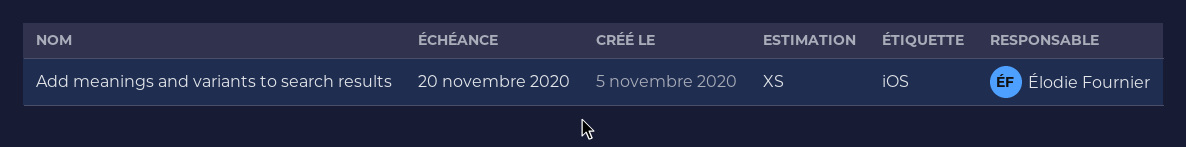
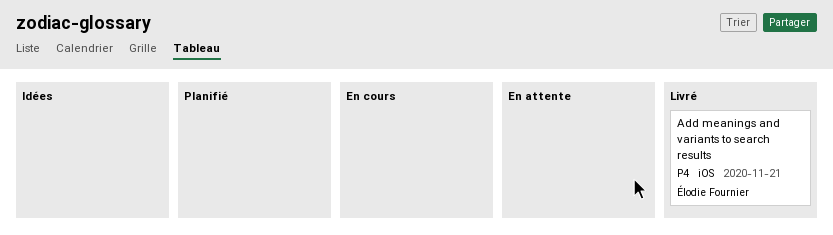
Add meanings and variants to search results, due: Nov 20 -> Nov 21

